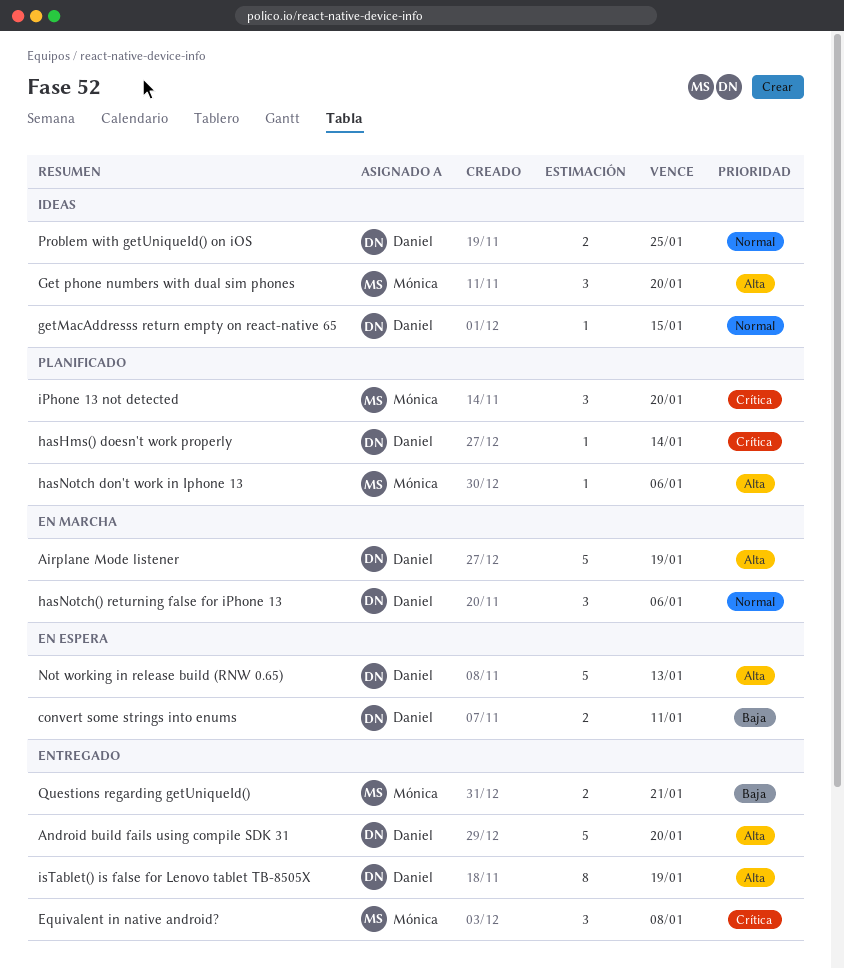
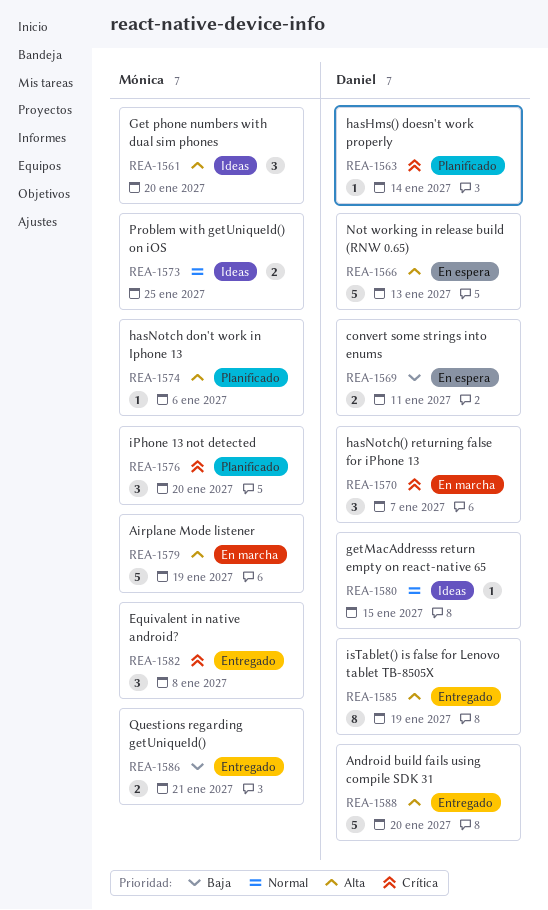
Airplane Mode listener, owner: Daniel -> Mónica
hasNotch() returning false for iPhone 13, priority: Normal -> Crítica
hasNotch() returning false for iPhone 13, due: Jan 6 -> Jan 7
Problem with getUniqueId() on iOS, owner: Daniel -> Mónica

